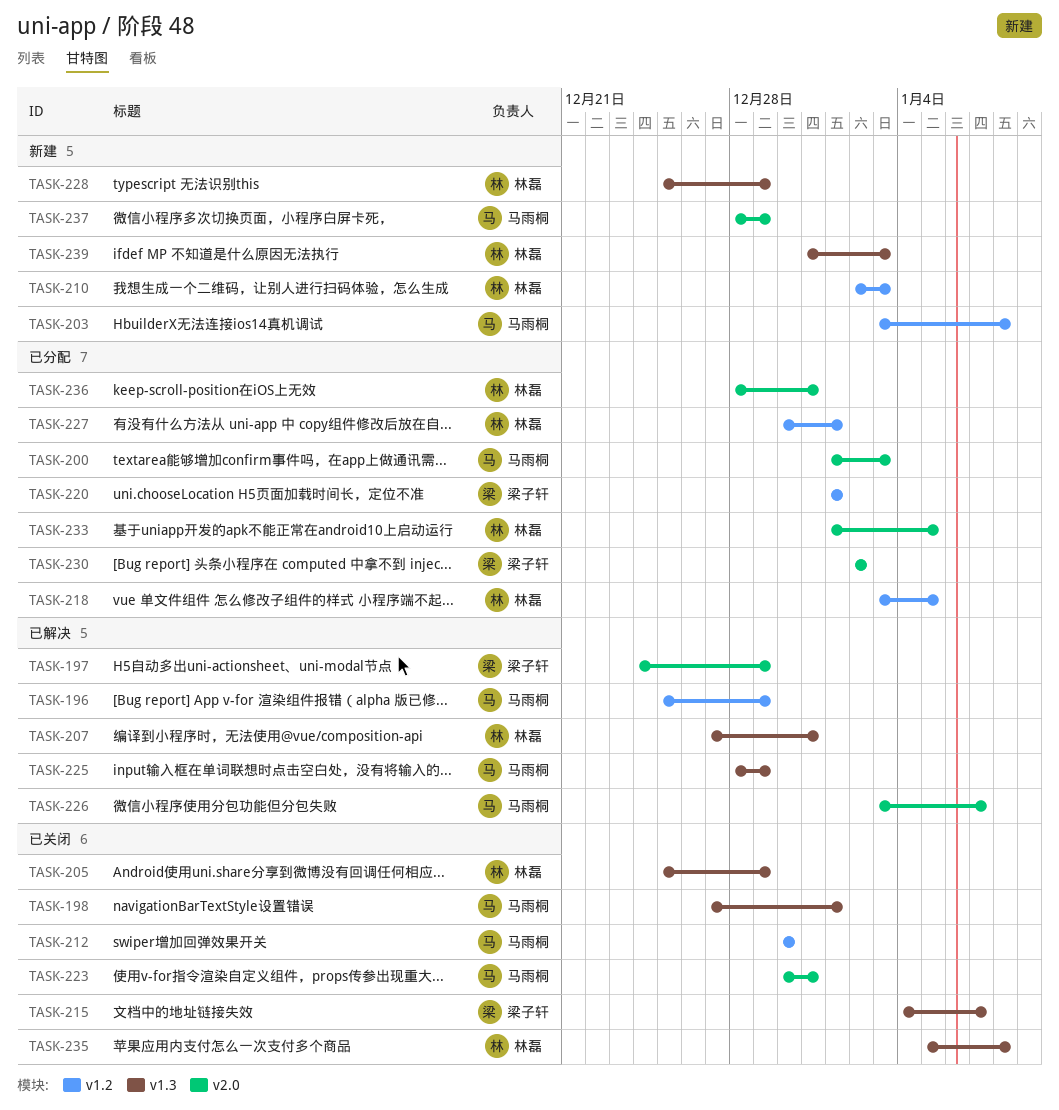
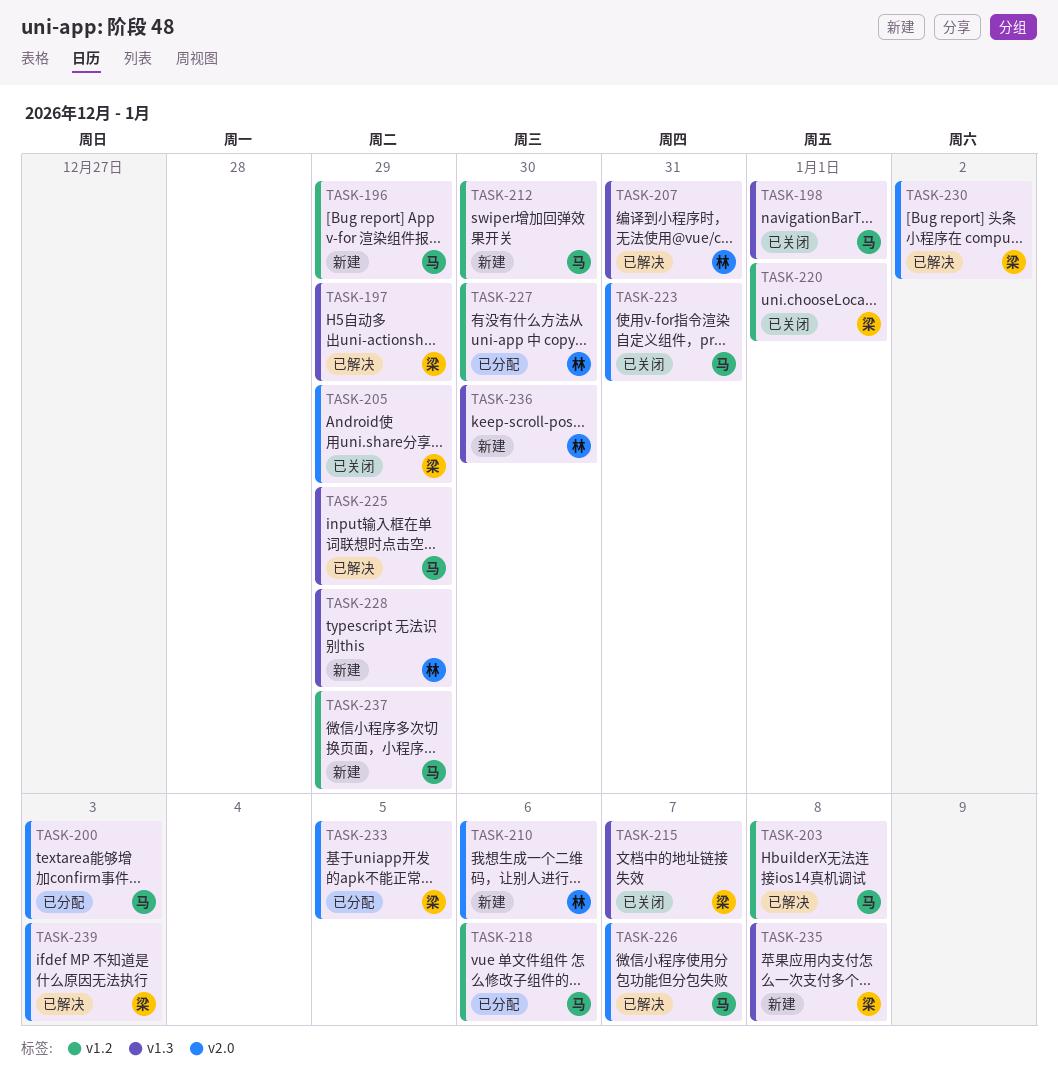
TASK-196, status: 已解决 -> 新建
TASK-197, label: v2.0 -> v1.3
TASK-203, status: 新建 -> 已解决
TASK-205, owner: 林磊 -> 梁子轩
TASK-205, label: v1.3 -> v2.0
TASK-210, label: v1.2 -> v2.0
TASK-210, due: Jan 3 -> Jan 6
TASK-212, status: 已关闭 -> 新建
TASK-218, owner: 林磊 -> 马雨桐
TASK-218, due: Jan 5 -> Jan 6
TASK-220, status: 已分配 -> 已关闭
TASK-227, due: Jan 1 -> Dec 30
TASK-230, status: 已分配 -> 已解决
TASK-233, owner: 林磊 -> 梁子轩
TASK-235, status: 已关闭 -> 新建
TASK-235, owner: 林磊 -> 梁子轩
TASK-236, status: 已分配 -> 新建
TASK-236, label: v2.0 -> v1.3
TASK-236, due: Dec 31 -> Dec 30
TASK-237, label: v2.0 -> v1.2
TASK-239, status: 新建 -> 已解决
TASK-239, owner: 林磊 -> 梁子轩
TASK-239, label: v1.3 -> v2.0

